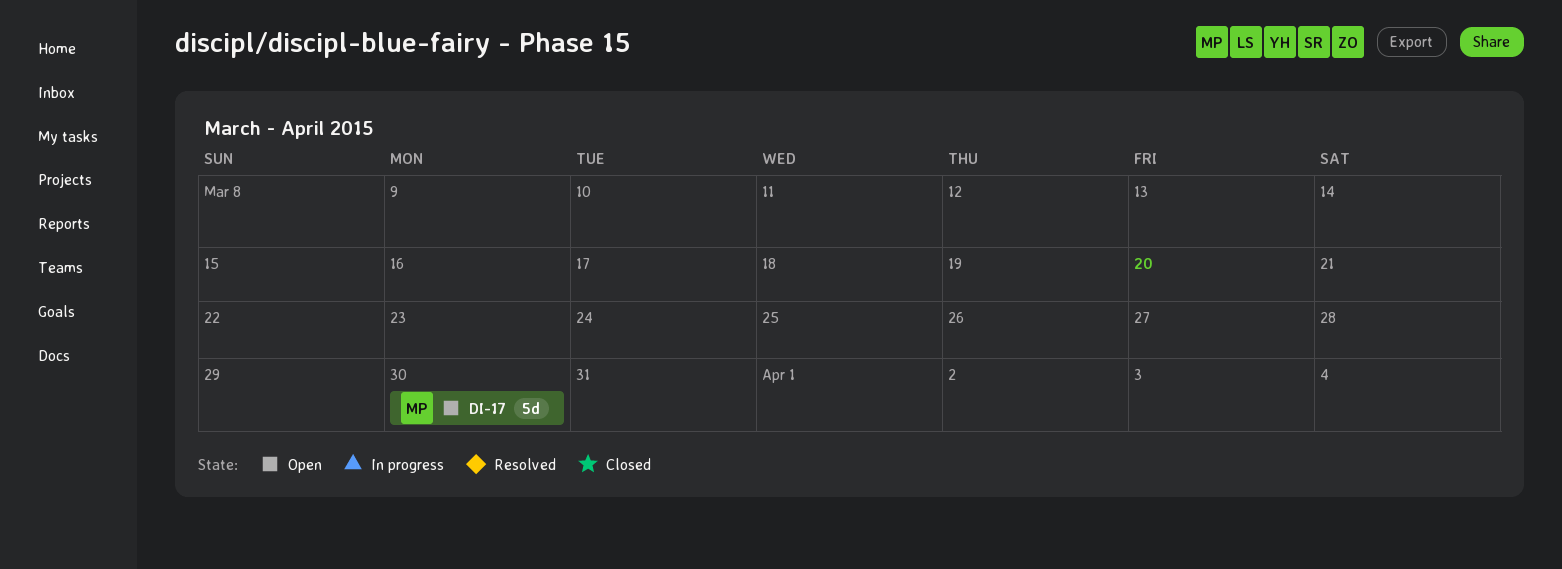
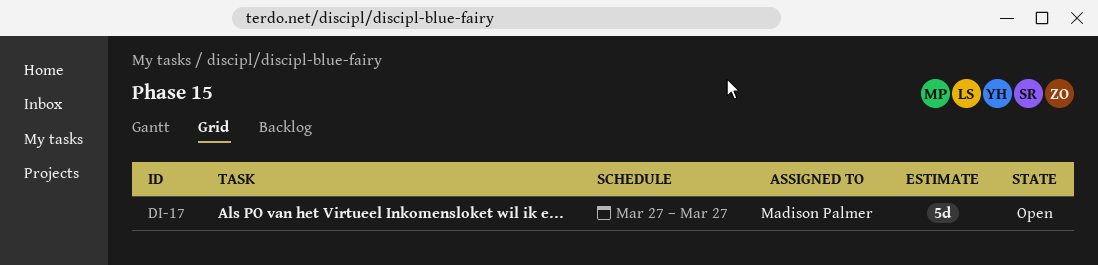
DI-17, start: Mar 30 -> Mar 27
DI-17, due: Mar 30 -> Mar 27

